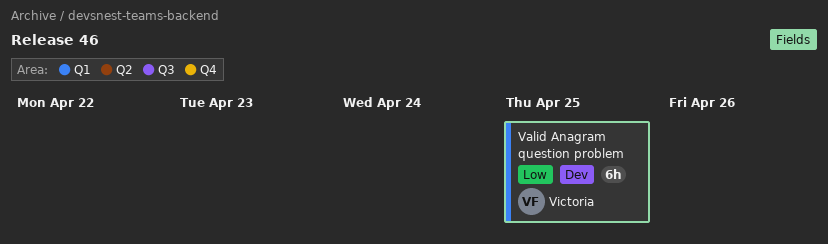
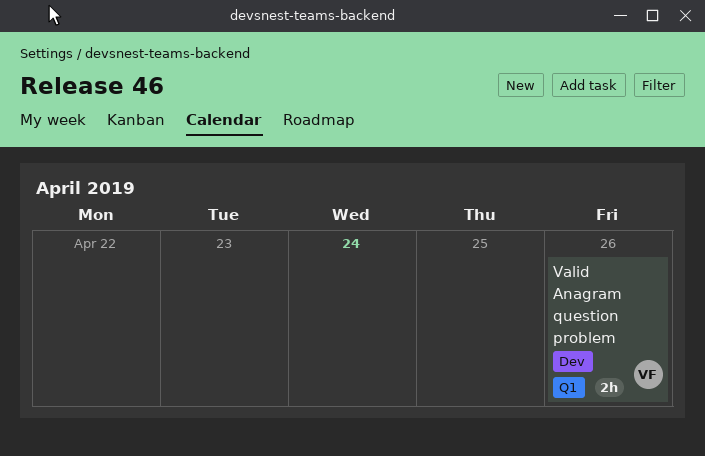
Valid Anagram question problem, estimate: 6h -> 2h
Valid Anagram question problem, due: Apr 25 -> Apr 26

